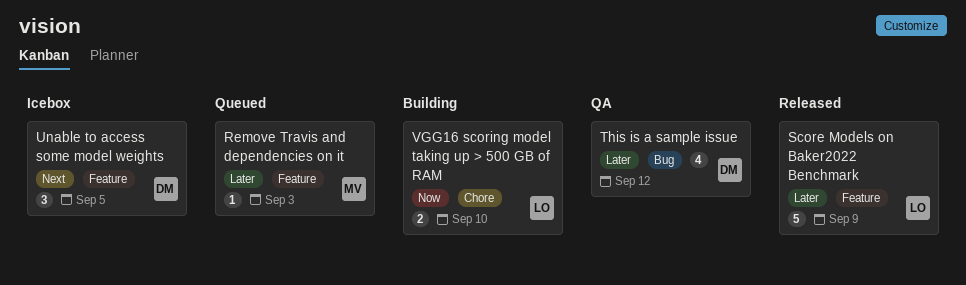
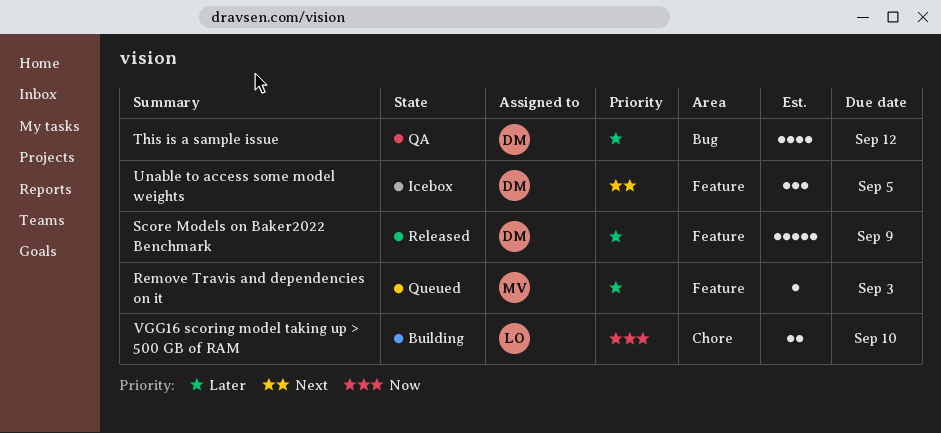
Score Models on Baker2022 Benchmark, owner: LO -> DM

